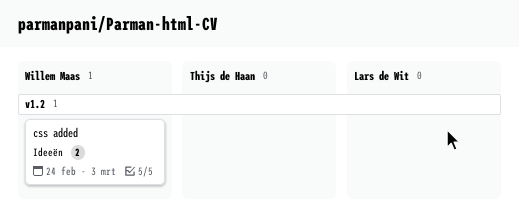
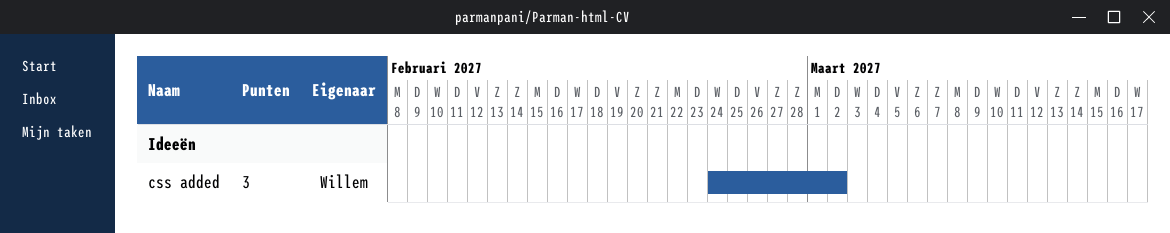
css added, estimate: 2 -> 3
css added, due: Mar 3 -> Mar 2

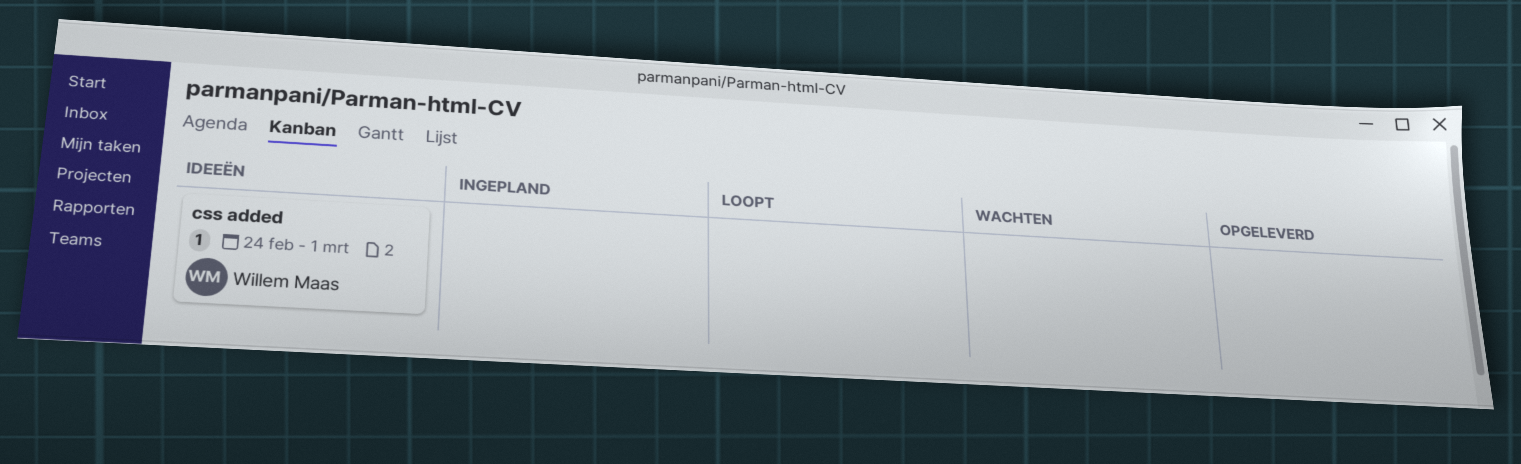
css added, estimate: 3 -> 1
css added, due: Mar 2 -> Mar 1

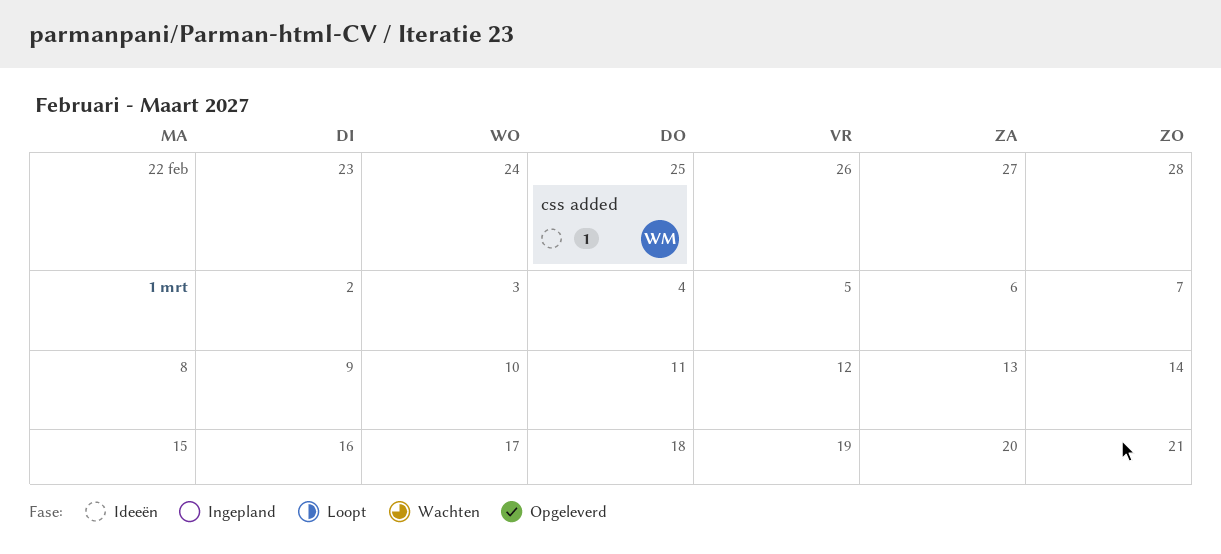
css added, due: Mar 1 -> Feb 25

